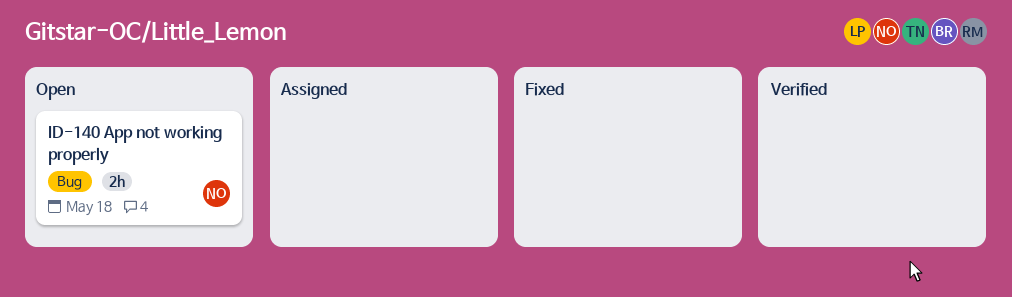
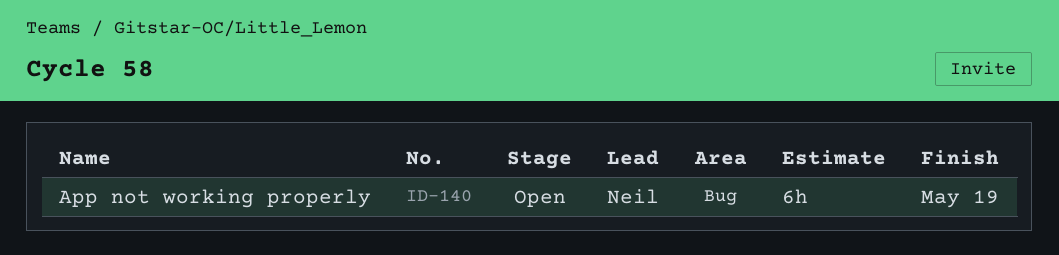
ID-140, estimate: 2h -> 6h
ID-140, due: May 18 -> May 19

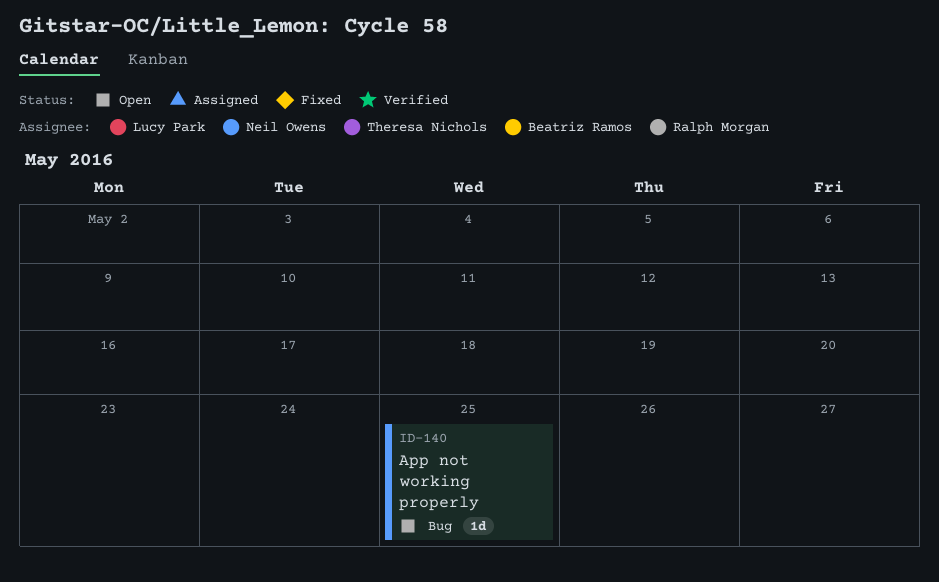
ID-140, estimate: 6h -> 1d
ID-140, due: May 19 -> May 25

